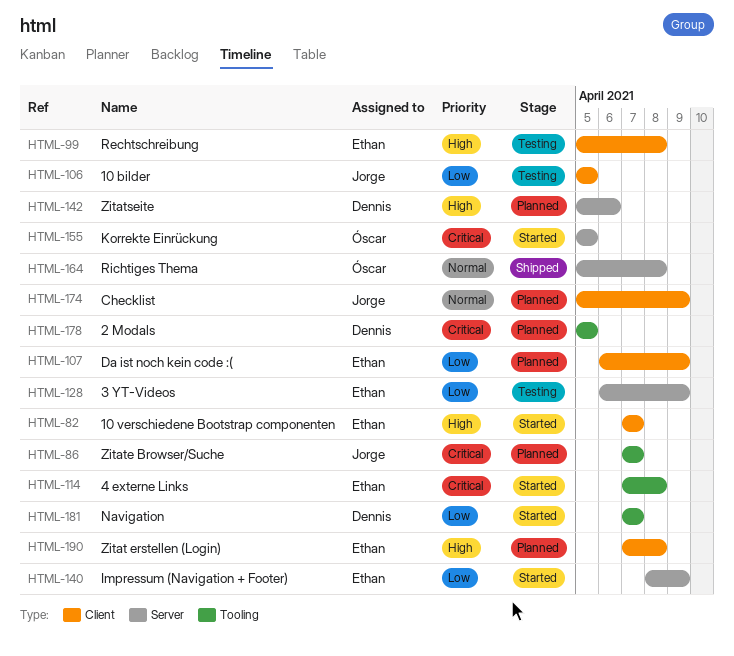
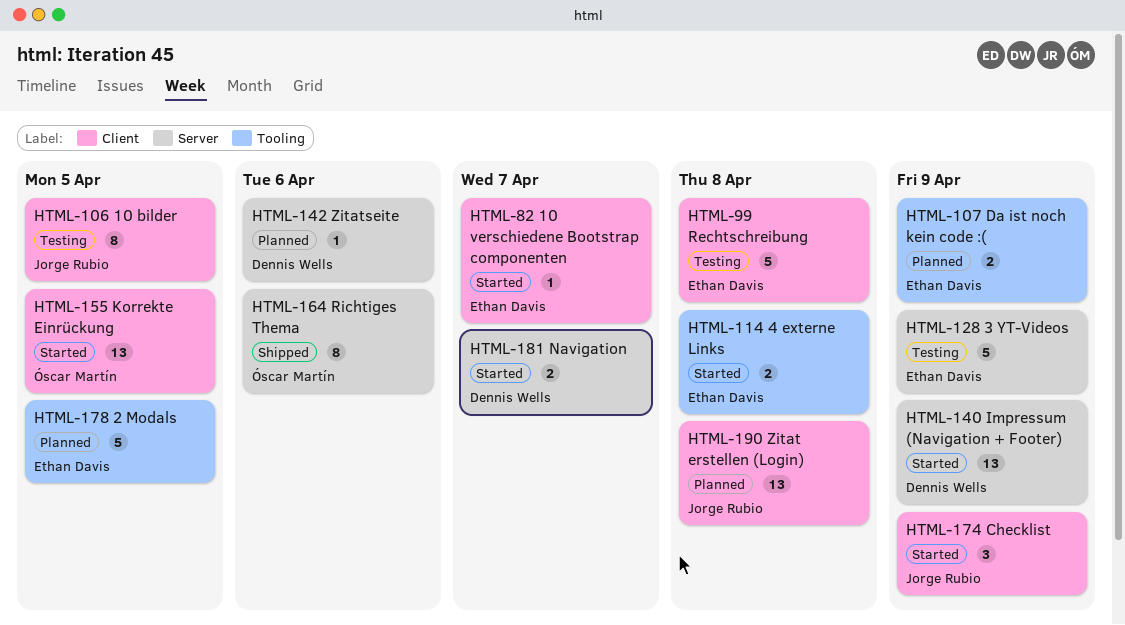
HTML-86: present -> none
HTML-107, label: Client -> Tooling
HTML-140, owner: Ethan Davis -> Dennis Wells
HTML-155, label: Server -> Client
HTML-164, due: Apr 8 -> Apr 6
HTML-174, status: Planned -> Started
HTML-178, owner: Dennis Wells -> Ethan Davis
HTML-181, label: Tooling -> Server
HTML-190, owner: Ethan Davis -> Jorge Rubio

